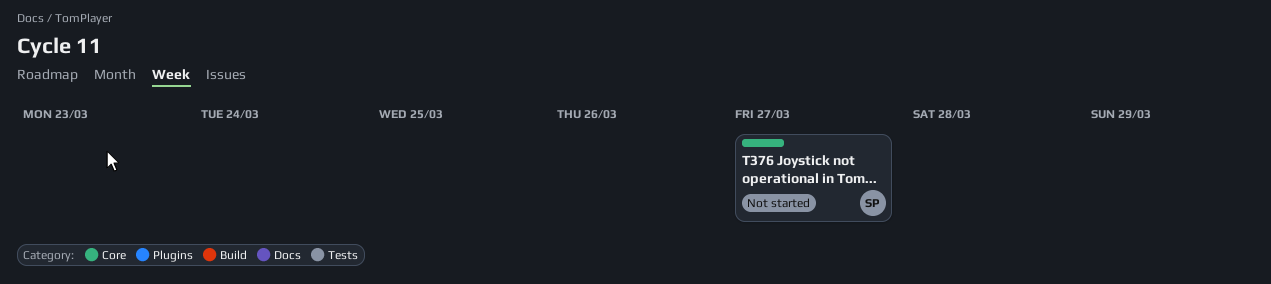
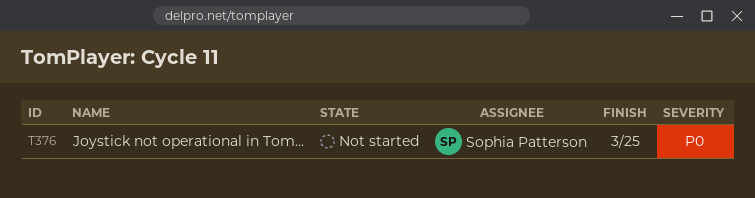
T376, due: Mar 27 -> Mar 25

